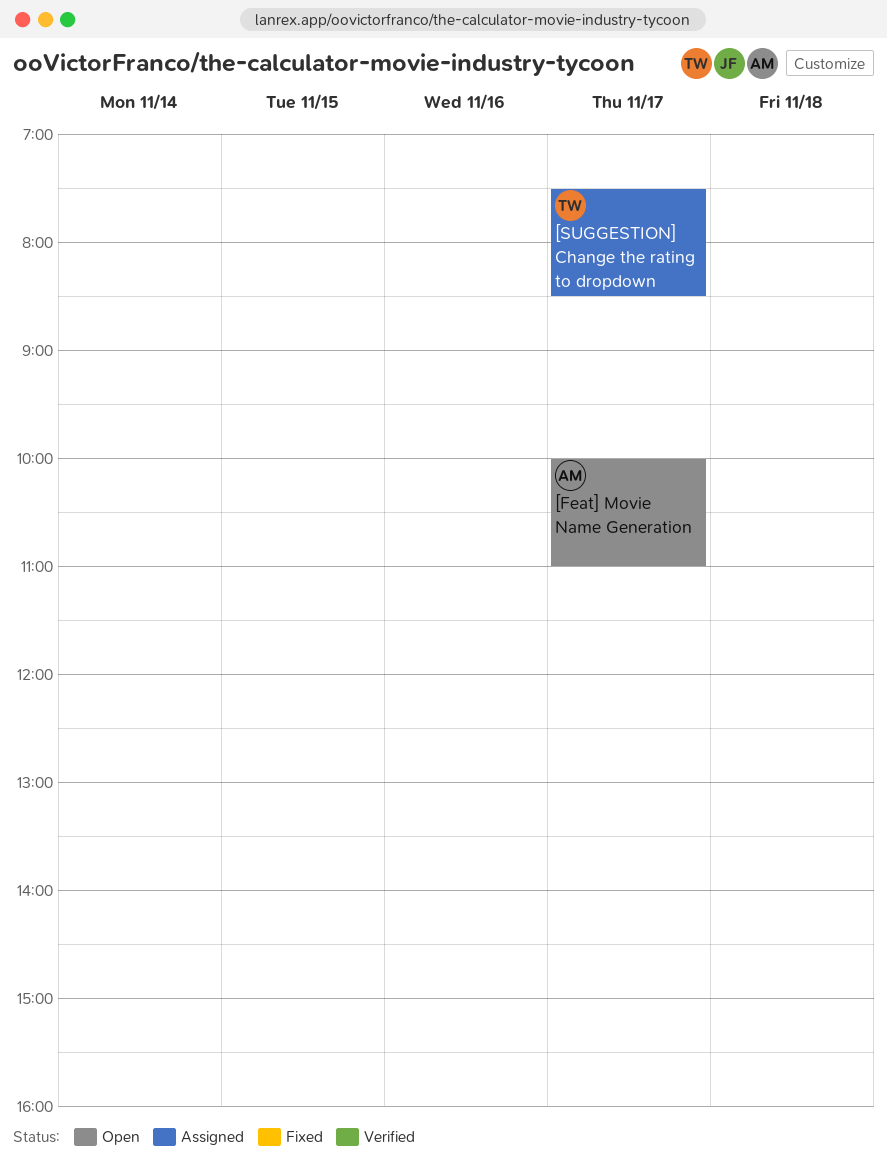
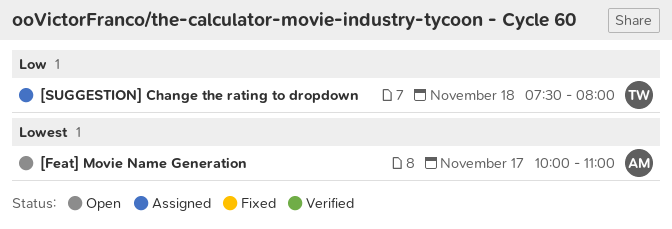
[SUGGESTION] Change the rating to dropdown, day: Nov 17 -> Nov 18
[SUGGESTION] Change the rating to dropdown, ends: 08:30 -> 08:00

